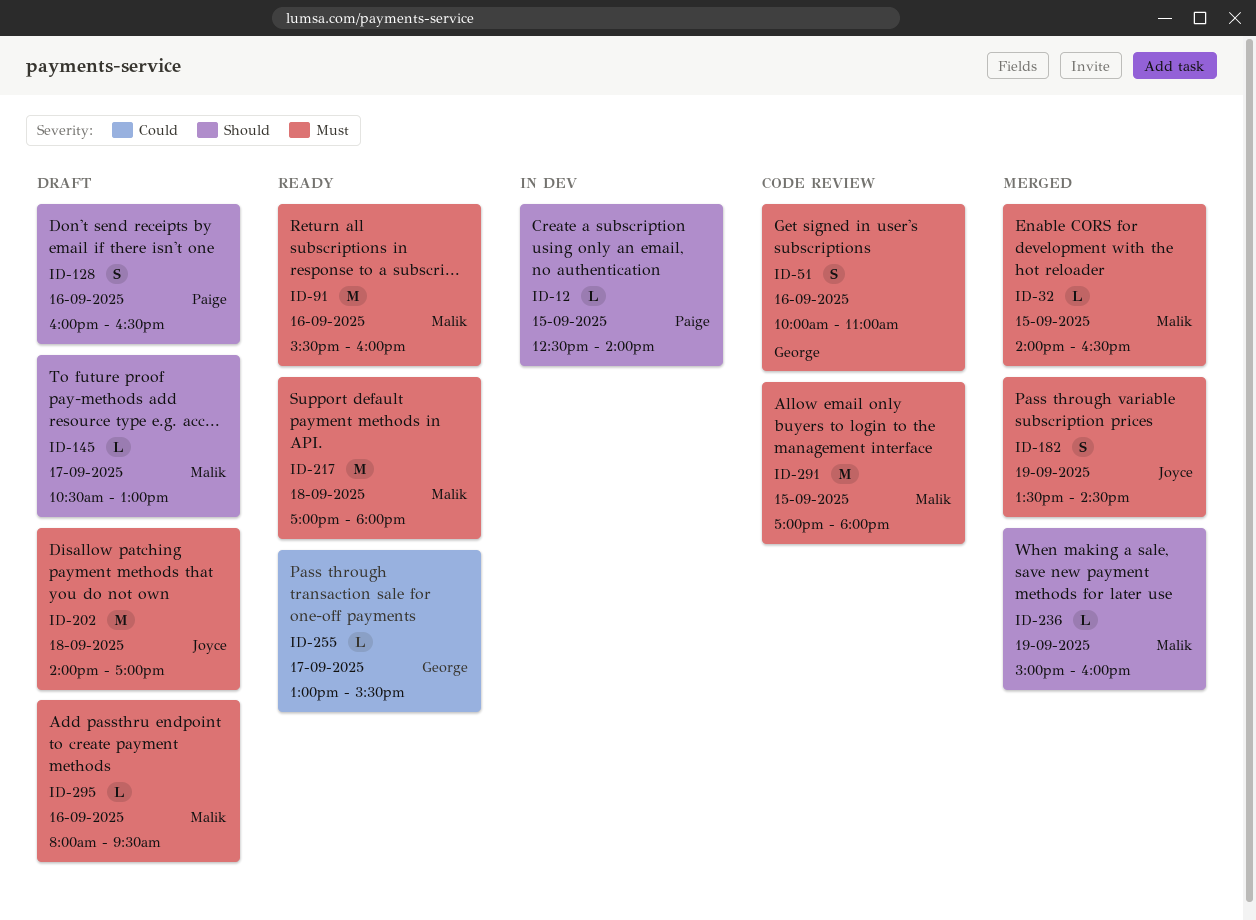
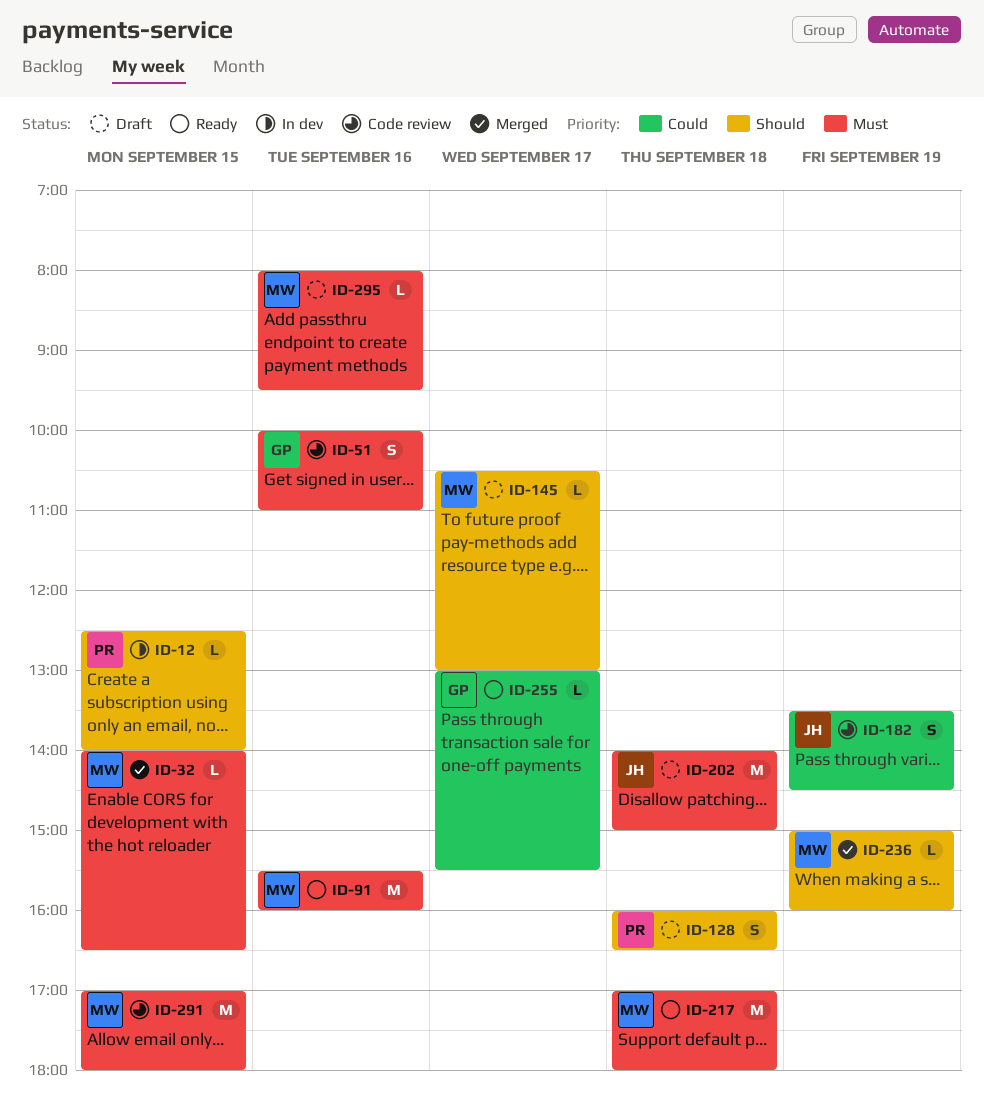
ID-128, day: Sep 16 -> Sep 18
ID-182, status: Merged -> Code review
ID-182, priority: Must -> Could
ID-202, ends: 17:00 -> 15:00

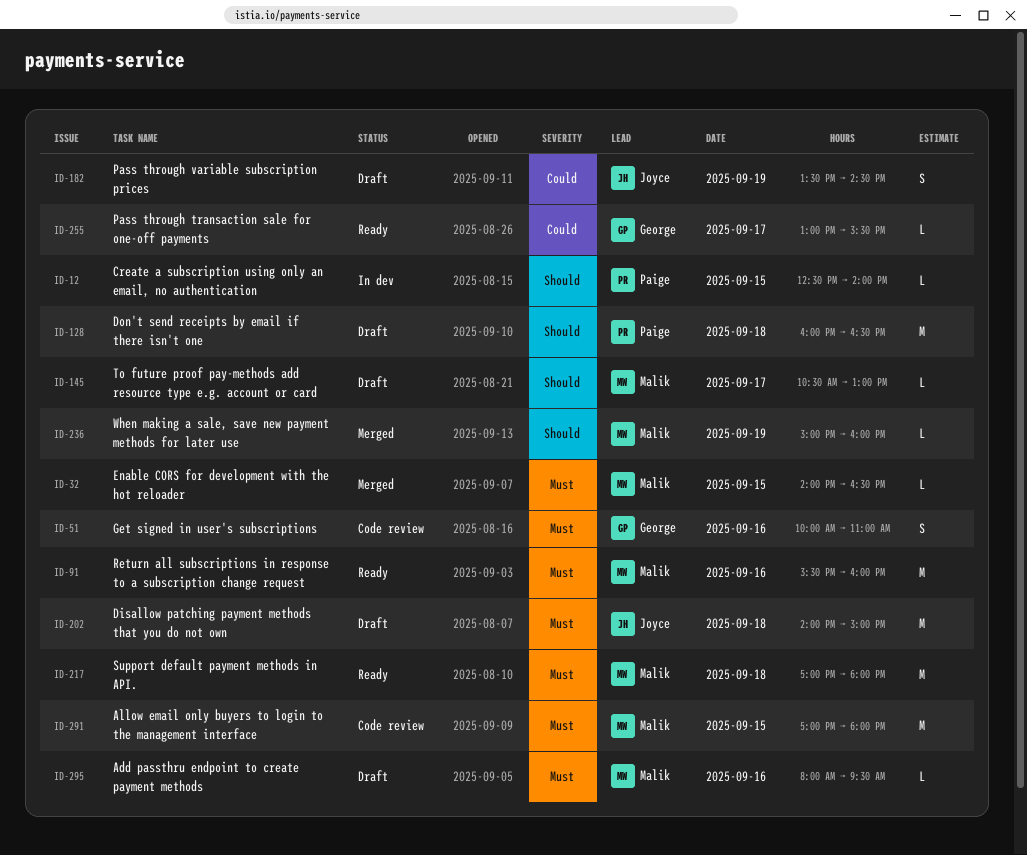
ID-128, estimate: S -> M
ID-182, status: Code review -> Draft

